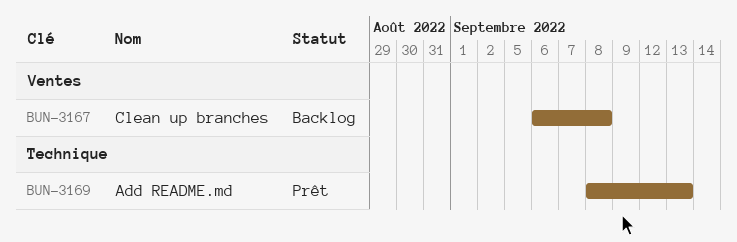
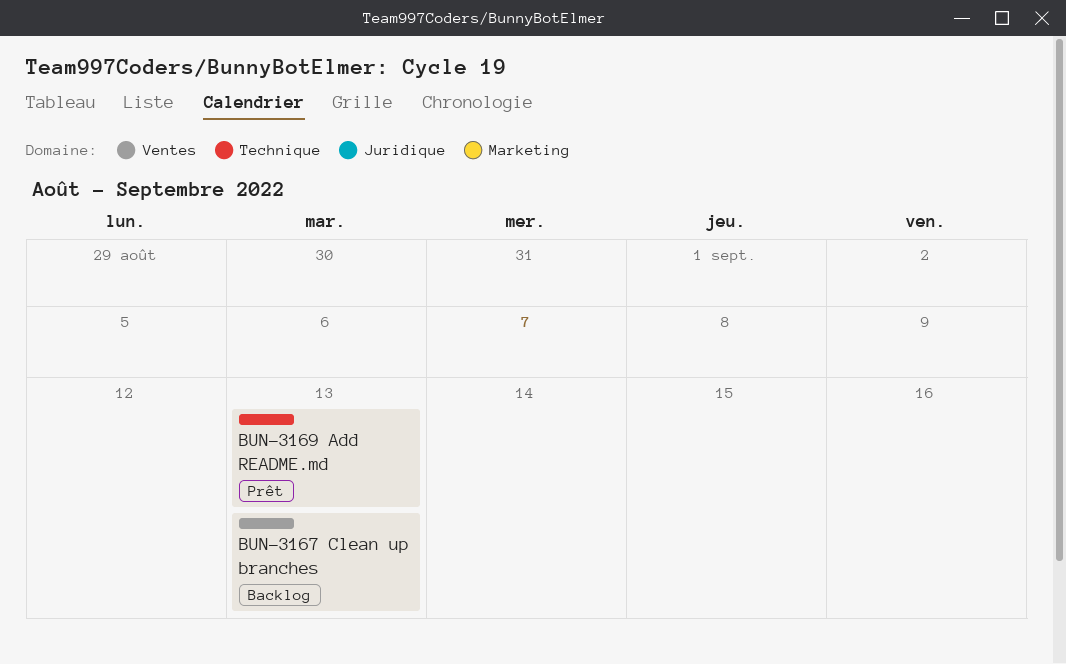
BUN-3167, due: Sep 8 -> Sep 13

